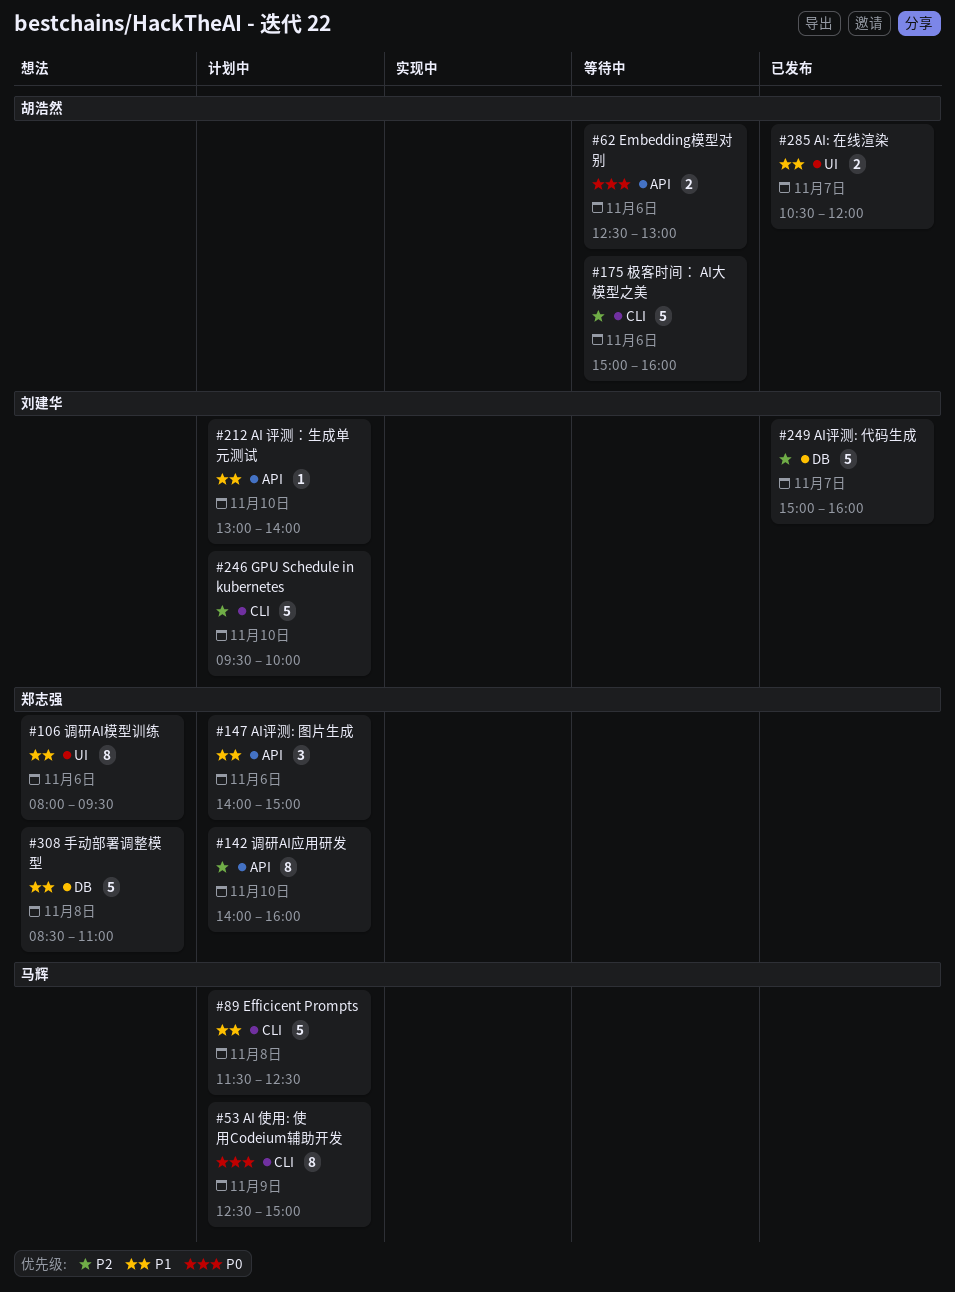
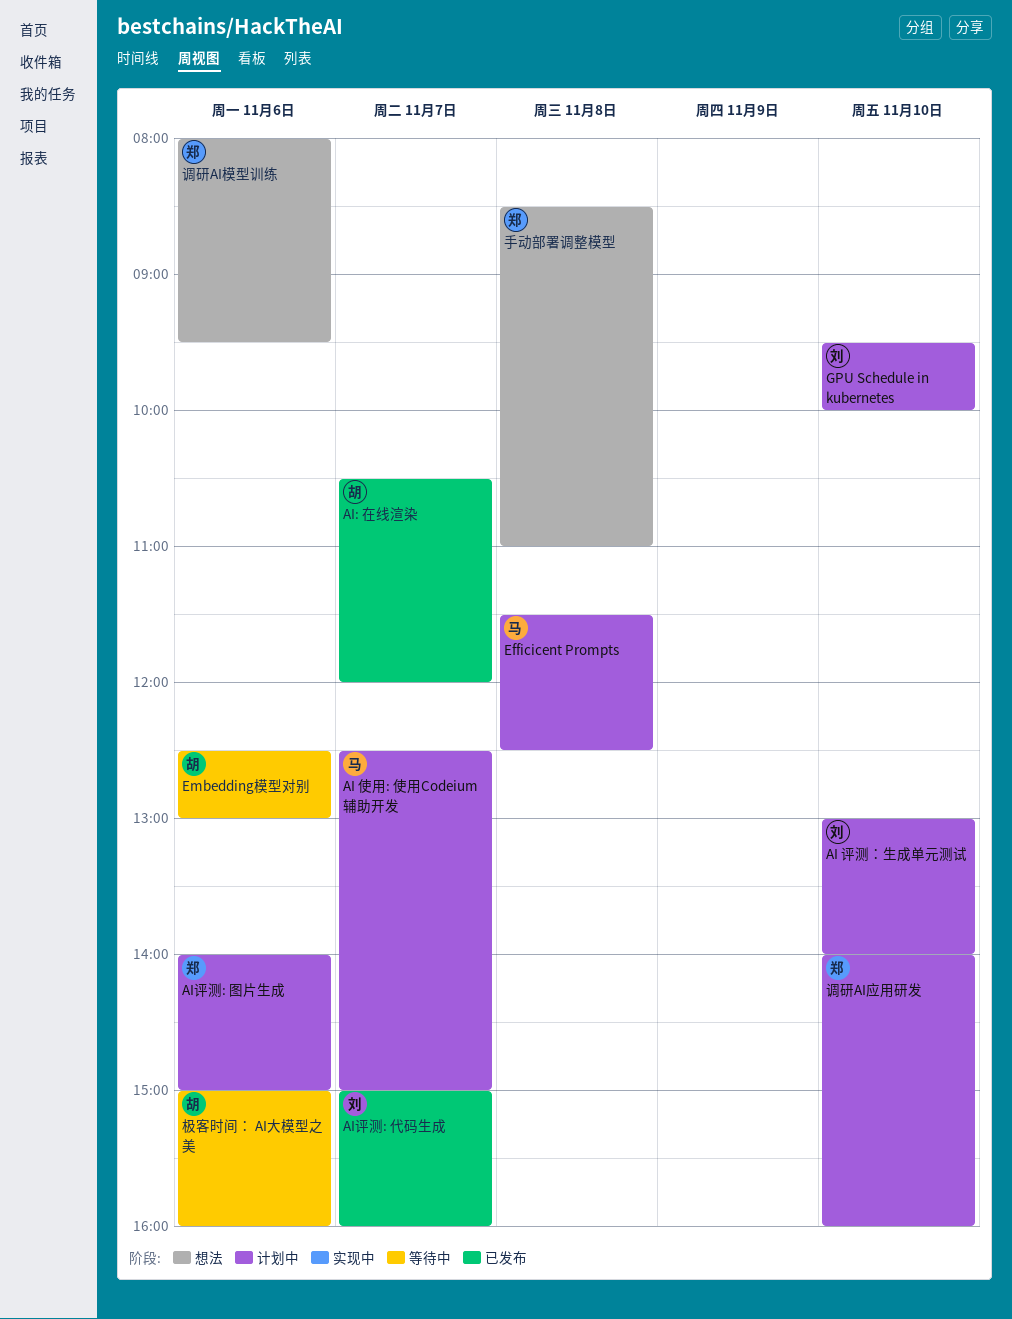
AI 使用: 使用Codeium辅助开发, day: Nov 9 -> Nov 7

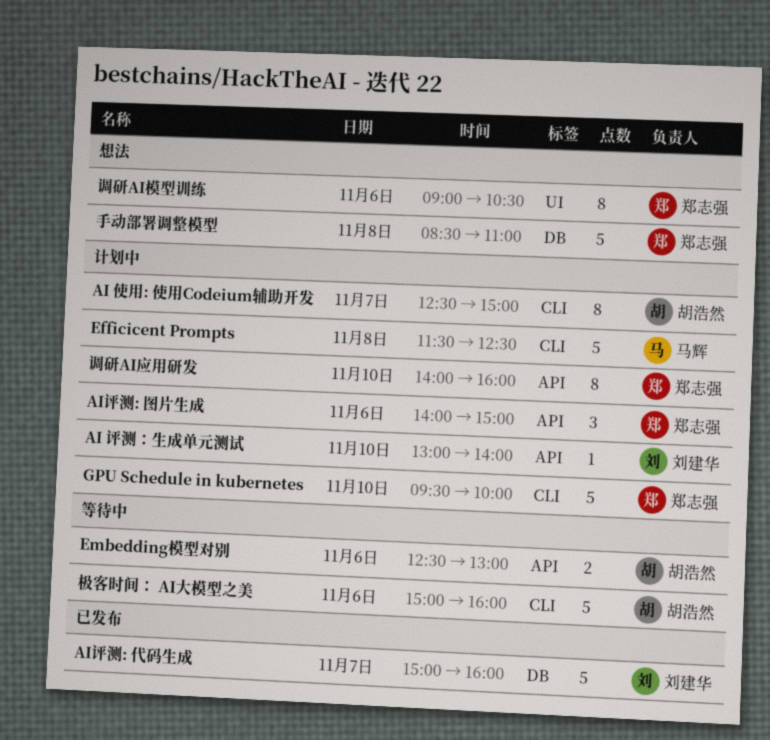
AI 使用: 使用Codeium辅助开发, owner: 马辉 -> 胡浩然
AI: 在线渲染: present -> none
GPU Schedule in kubernetes, owner: 刘建华 -> 郑志强
调研AI模型训练, begins: 08:00 -> 09:00
调研AI模型训练, ends: 09:30 -> 10:30

